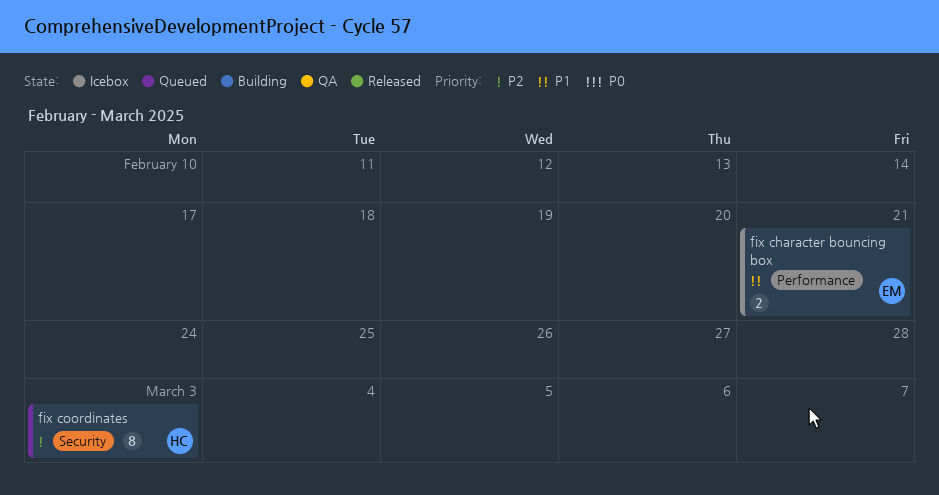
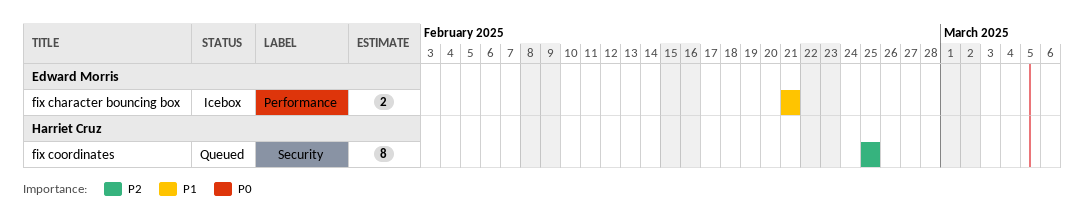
fix coordinates, due: Mar 3 -> Feb 25

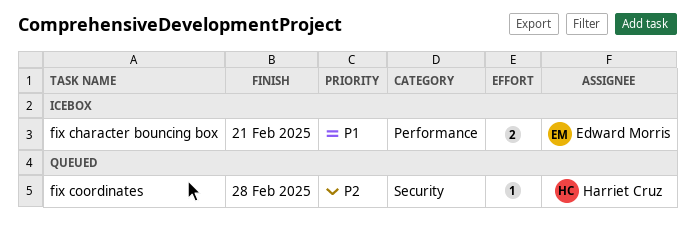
fix coordinates, estimate: 8 -> 1
fix coordinates, due: Feb 25 -> Feb 28

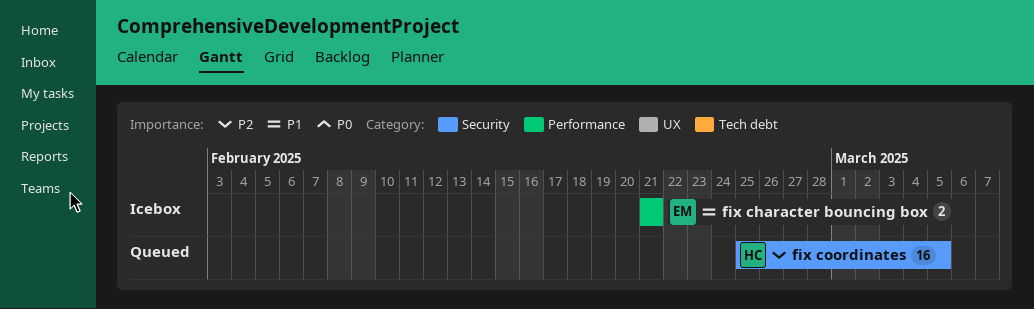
fix coordinates, estimate: 1 -> 16
fix coordinates, due: Feb 28 -> Mar 5

